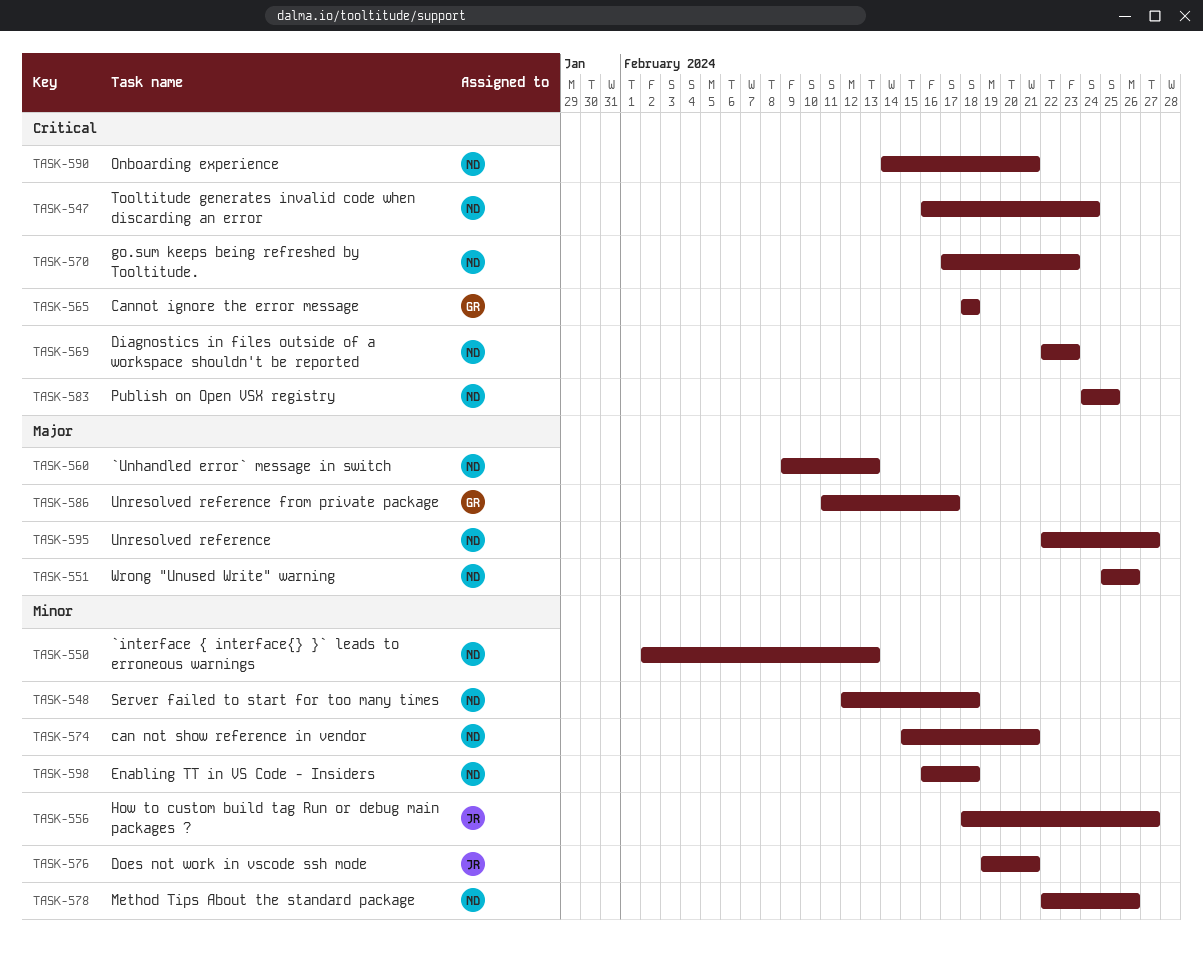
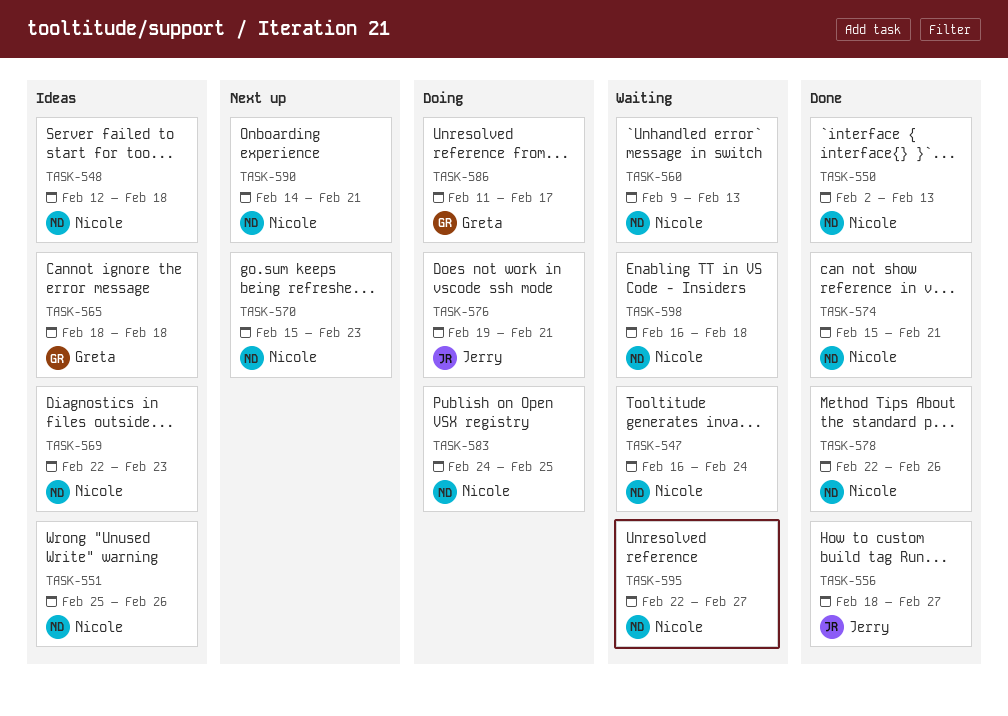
TASK-570, start: Feb 17 -> Feb 15

